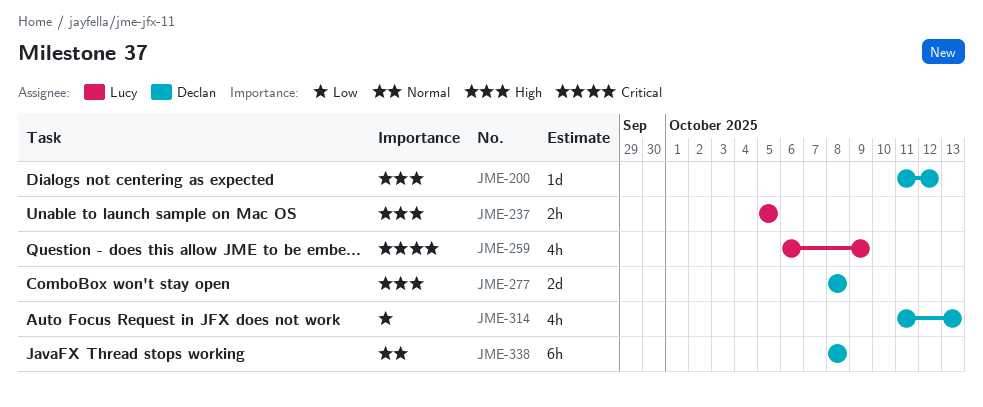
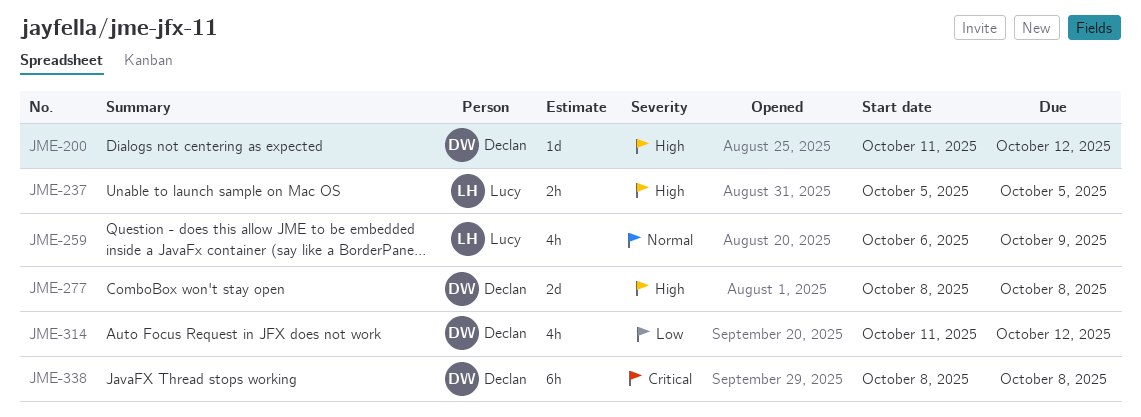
JME-259, priority: Critical -> Normal
JME-314, due: Oct 13 -> Oct 12
JME-338, priority: Normal -> Critical

